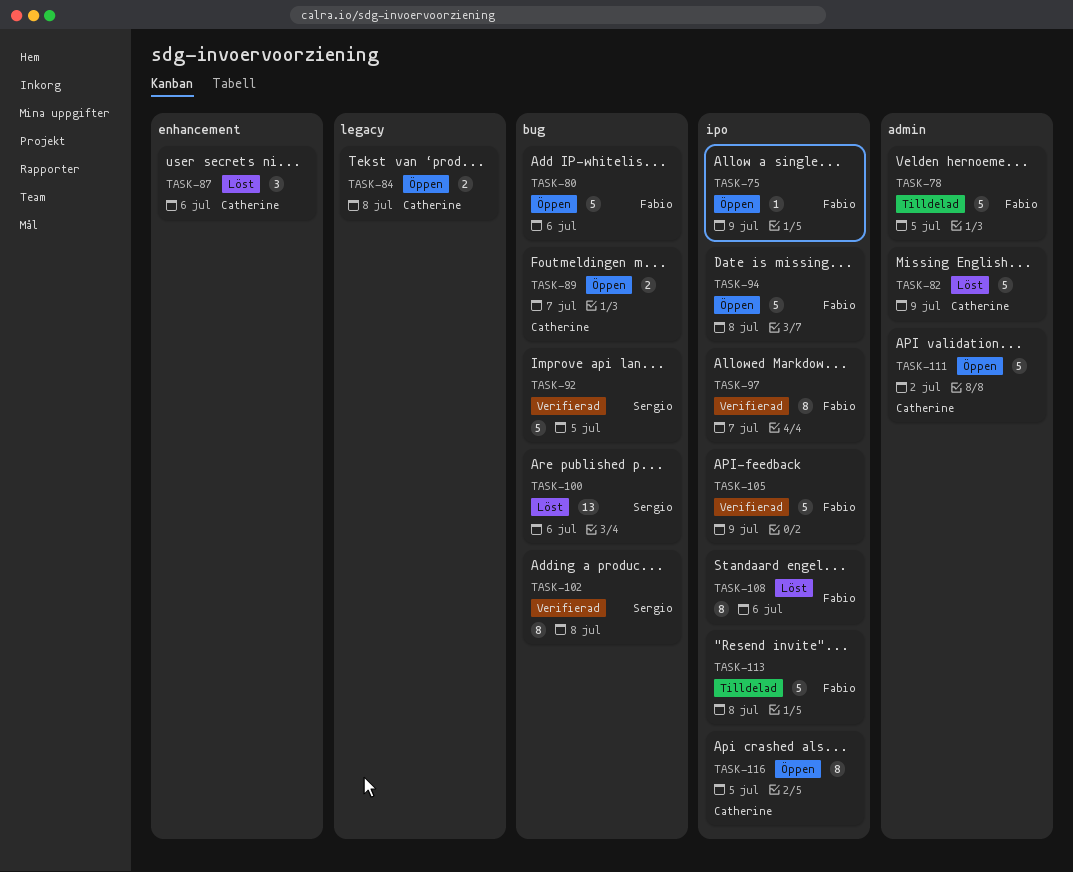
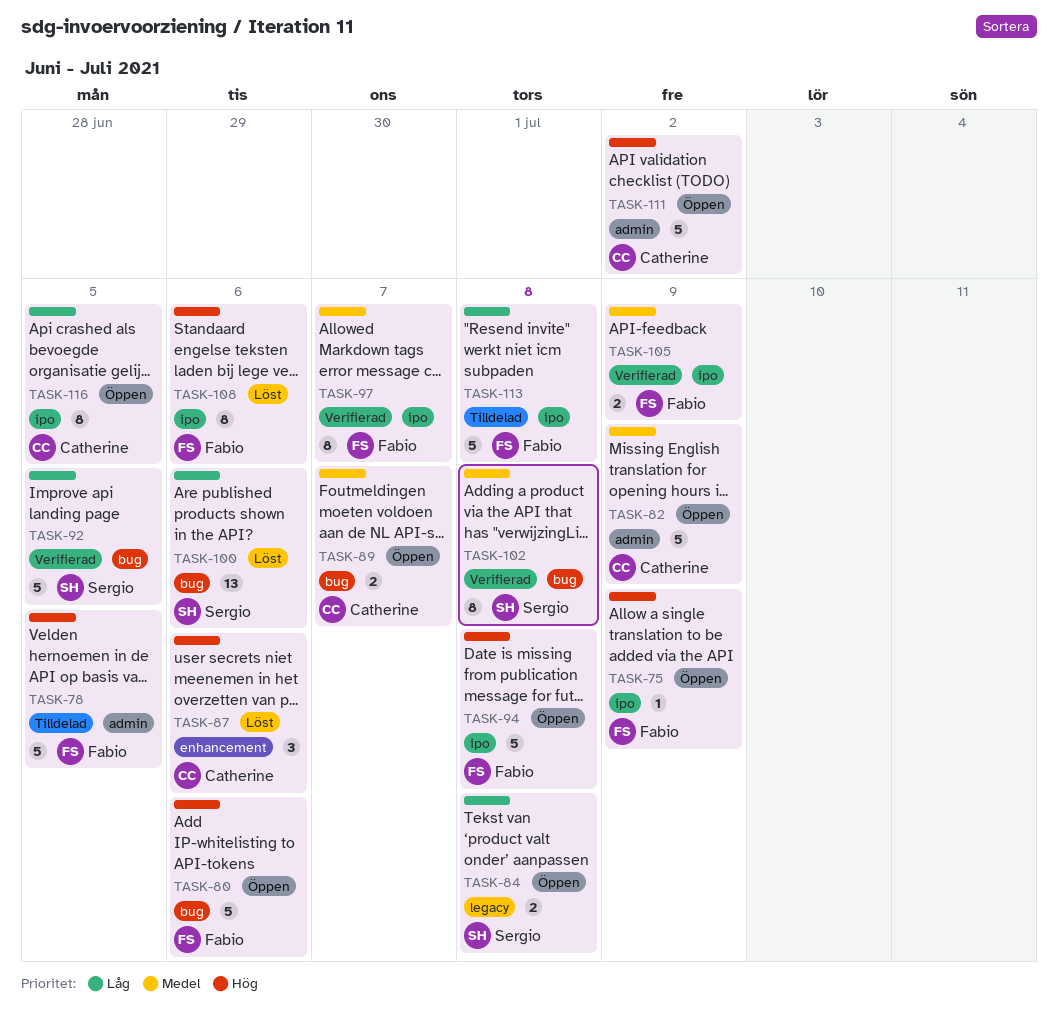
TASK-82, status: Löst -> Öppen
TASK-84, owner: Catherine -> Sergio
TASK-105, estimate: 5 -> 2

